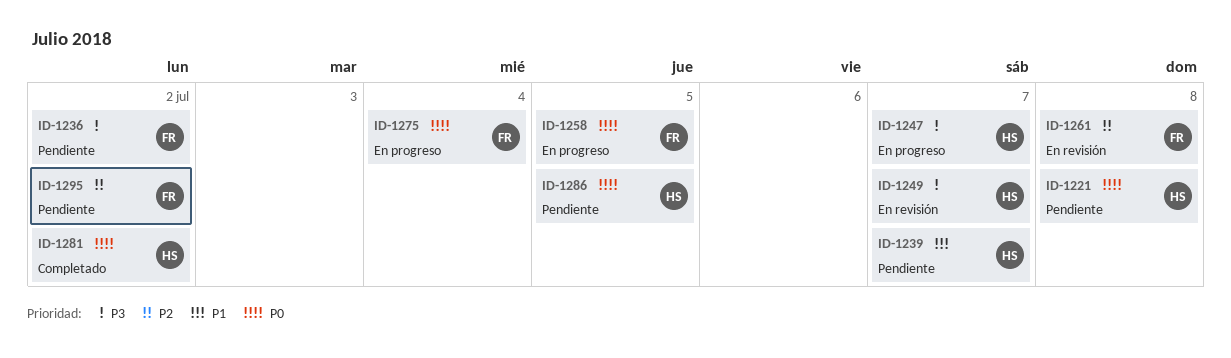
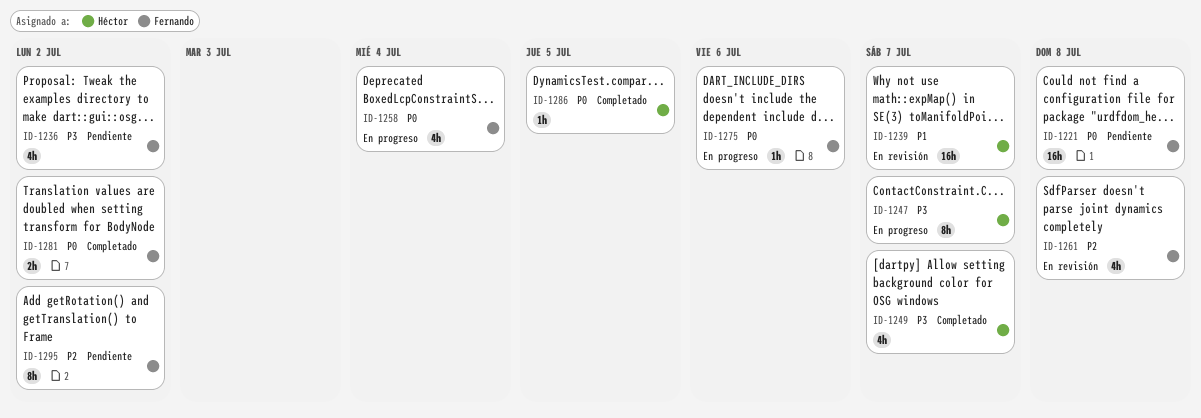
ID-1221, owner: Héctor -> Fernando
ID-1239, status: Pendiente -> En revisión
ID-1249, status: En revisión -> Completado
ID-1258, due: Jul 5 -> Jul 4
ID-1275, due: Jul 4 -> Jul 6
ID-1281, owner: Héctor -> Fernando
ID-1286, status: Pendiente -> Completado

